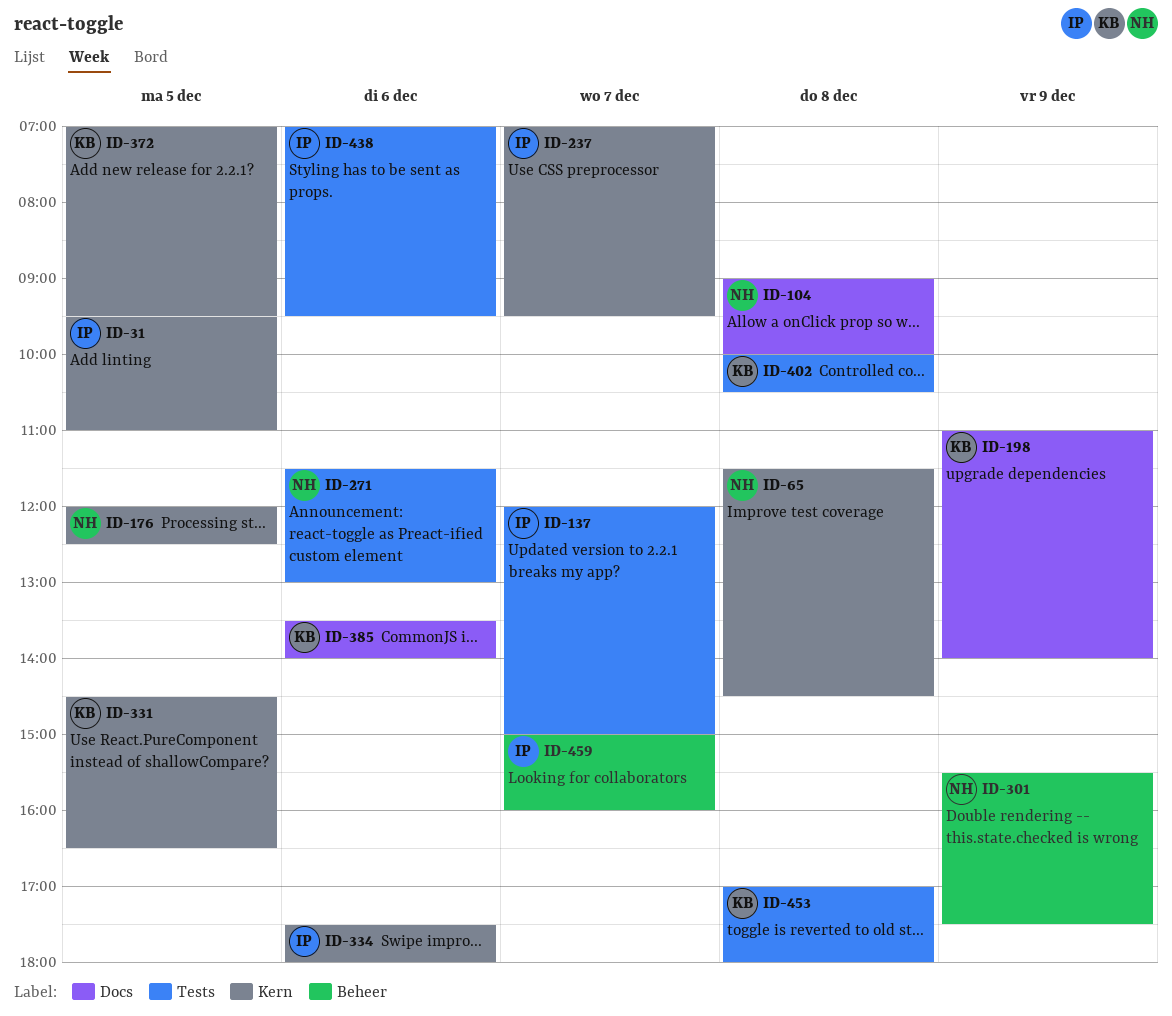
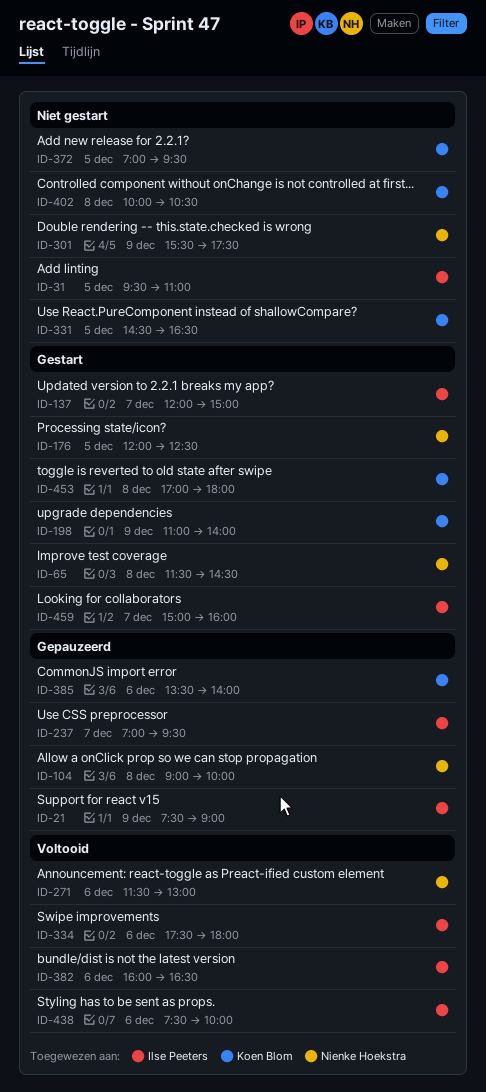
ID-21: none -> present
ID-382: none -> present
ID-438, begins: 07:00 -> 07:30
ID-438, ends: 09:30 -> 10:00

